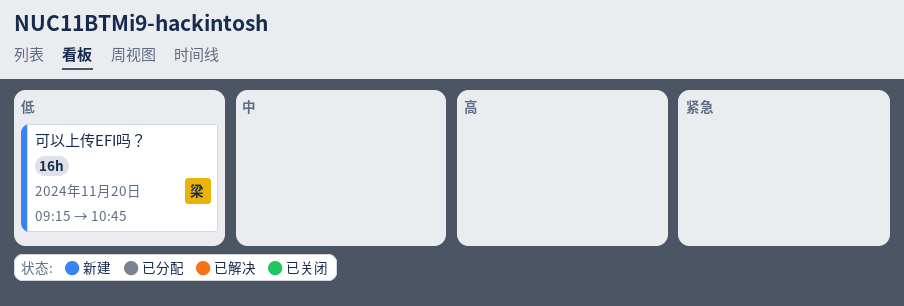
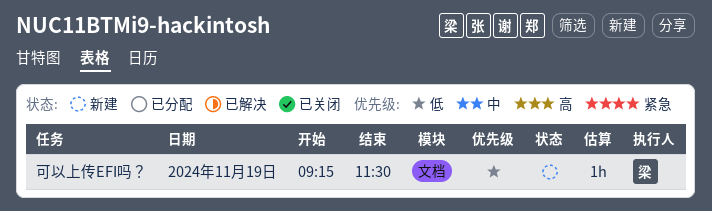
可以上传EFI吗？, estimate: 16h -> 1h
可以上传EFI吗？, day: Nov 20 -> Nov 19
可以上传EFI吗？, ends: 10:45 -> 11:30

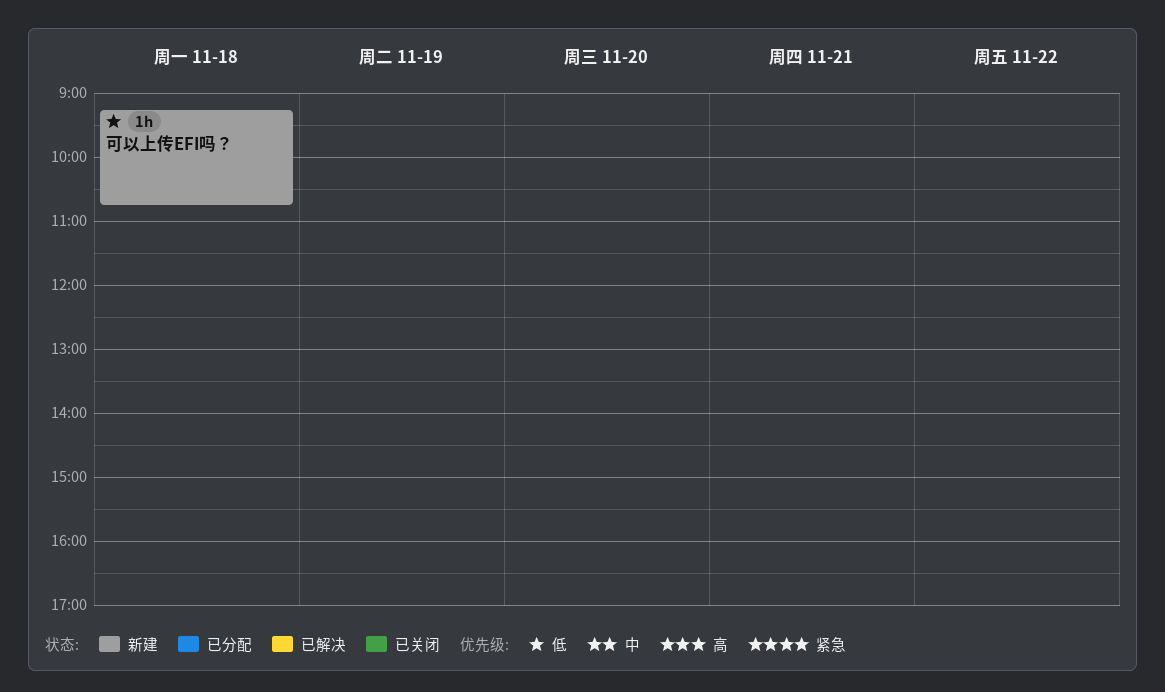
可以上传EFI吗？, day: Nov 19 -> Nov 18
可以上传EFI吗？, ends: 11:30 -> 10:45

